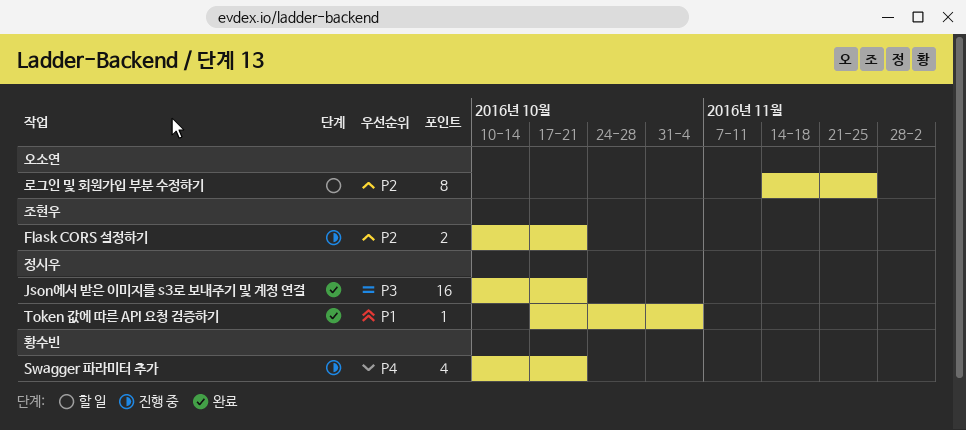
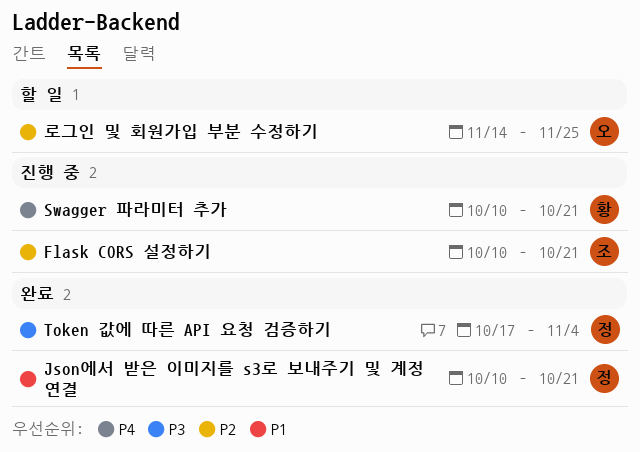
Json에서 받은 이미지를 s3로 보내주기 및 계정 연결, priority: P3 -> P1
Token 값에 따른 API 요청 검증하기, priority: P1 -> P3

